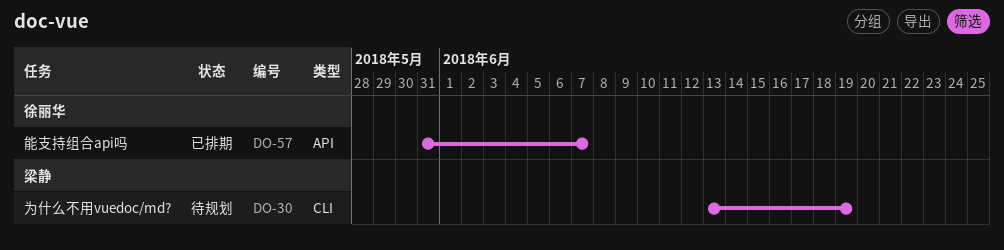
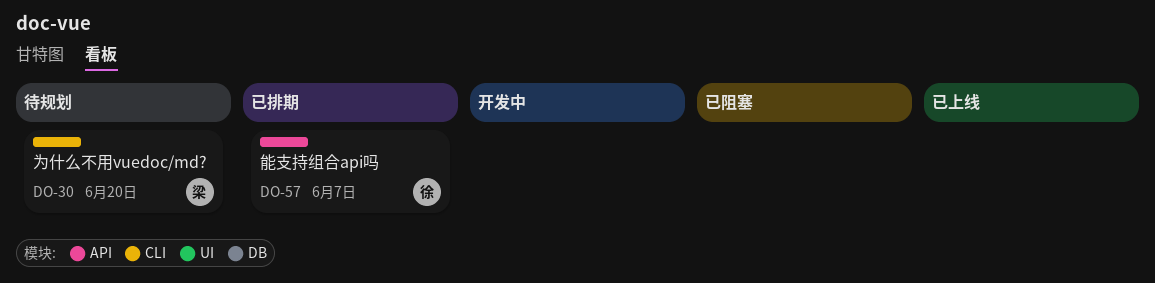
DO-30, due: Jun 19 -> Jun 20

